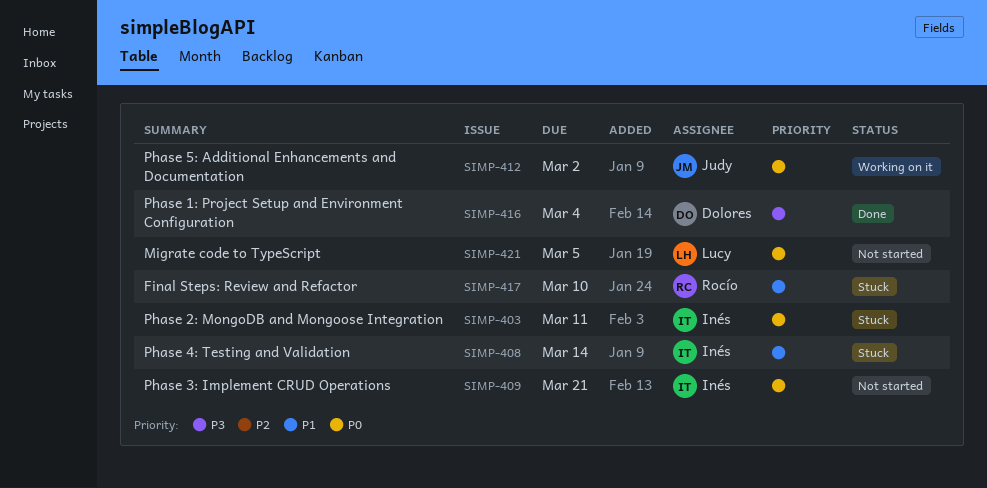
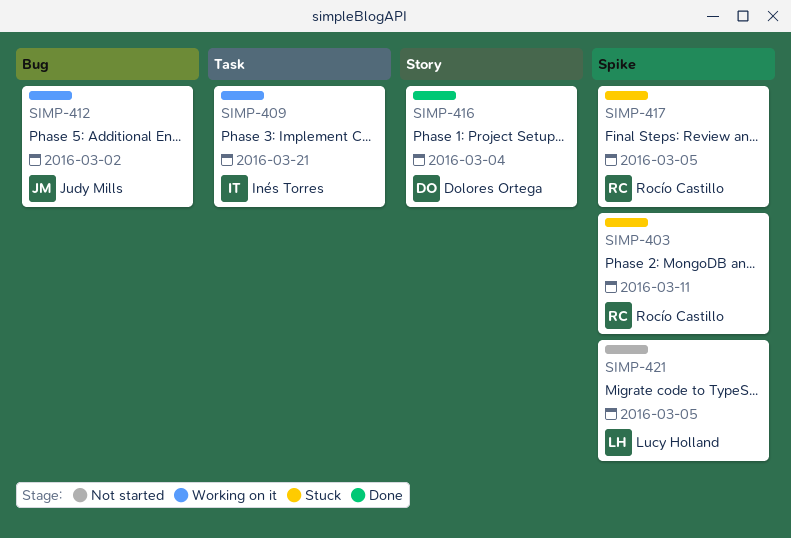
SIMP-403, owner: Inés Torres -> Rocío Castillo
SIMP-408: present -> none
SIMP-409, status: Not started -> Working on it
SIMP-417, due: Mar 10 -> Mar 5

